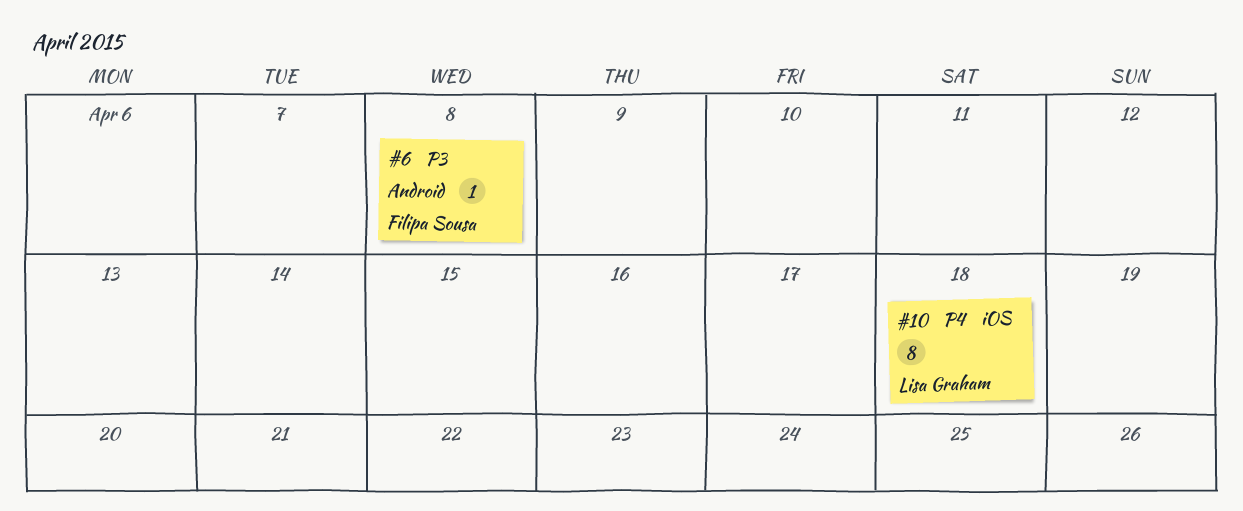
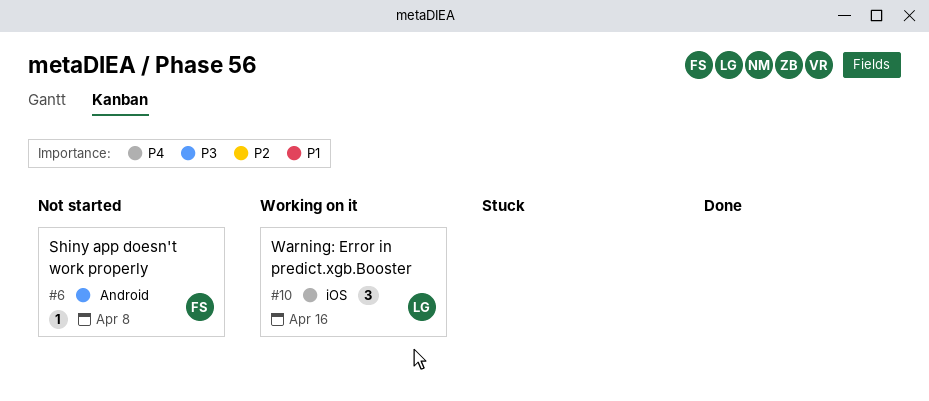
#10, estimate: 8 -> 3
#10, due: Apr 18 -> Apr 16

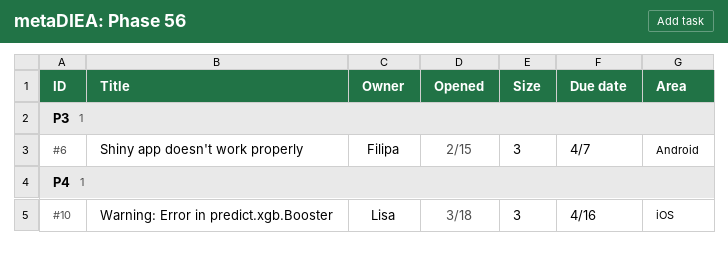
#6, estimate: 1 -> 3
#6, due: Apr 8 -> Apr 7

